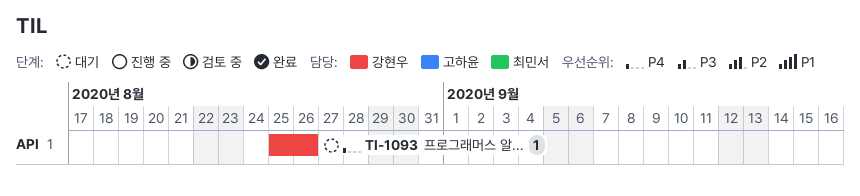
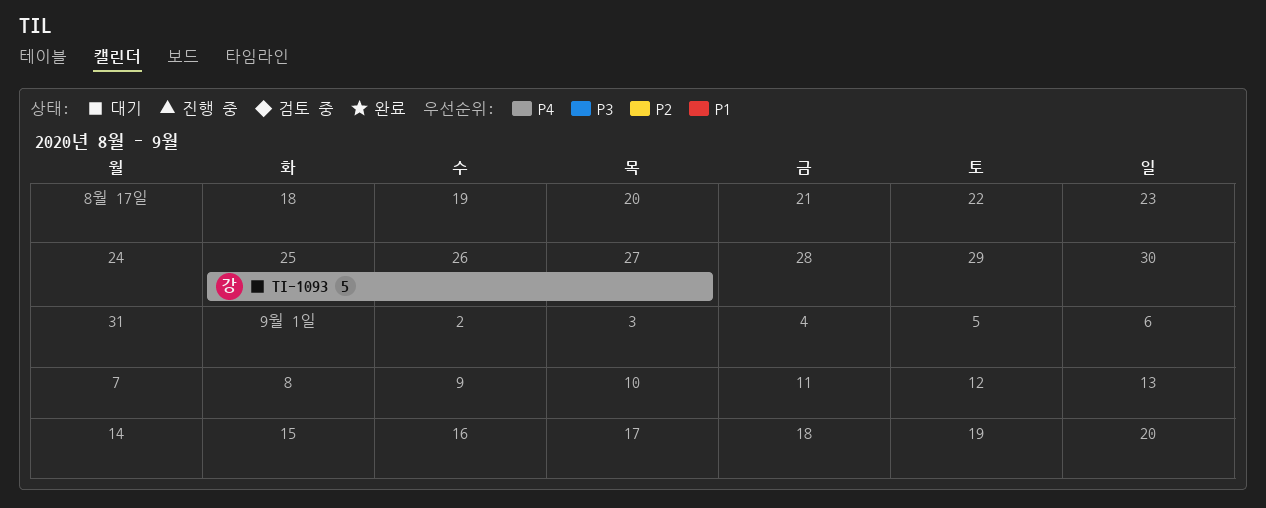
TI-1093, estimate: 1 -> 5
TI-1093, due: Aug 26 -> Aug 27

